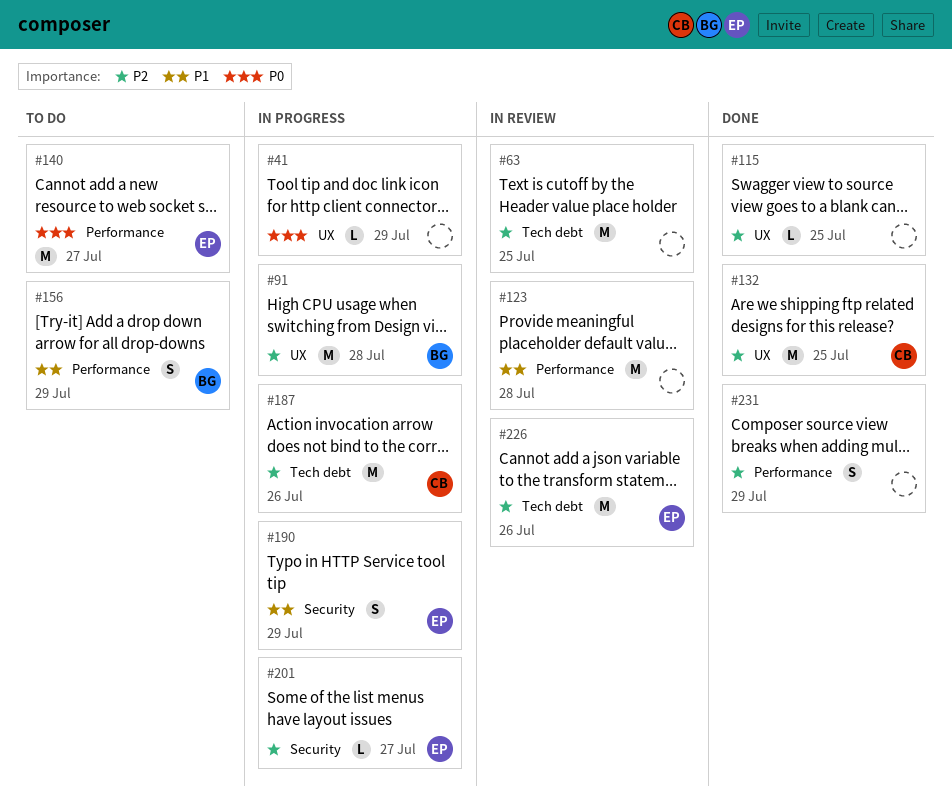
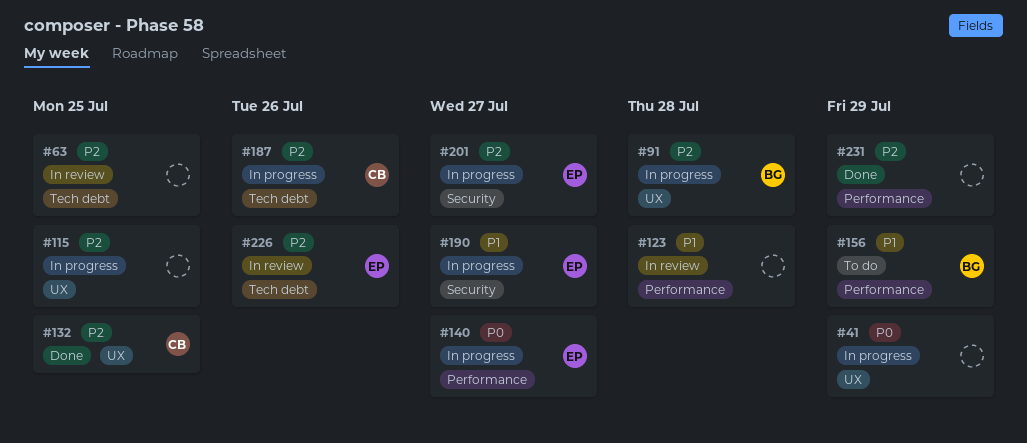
#115, status: Done -> In progress
#140, status: To do -> In progress
#190, due: Jul 29 -> Jul 27

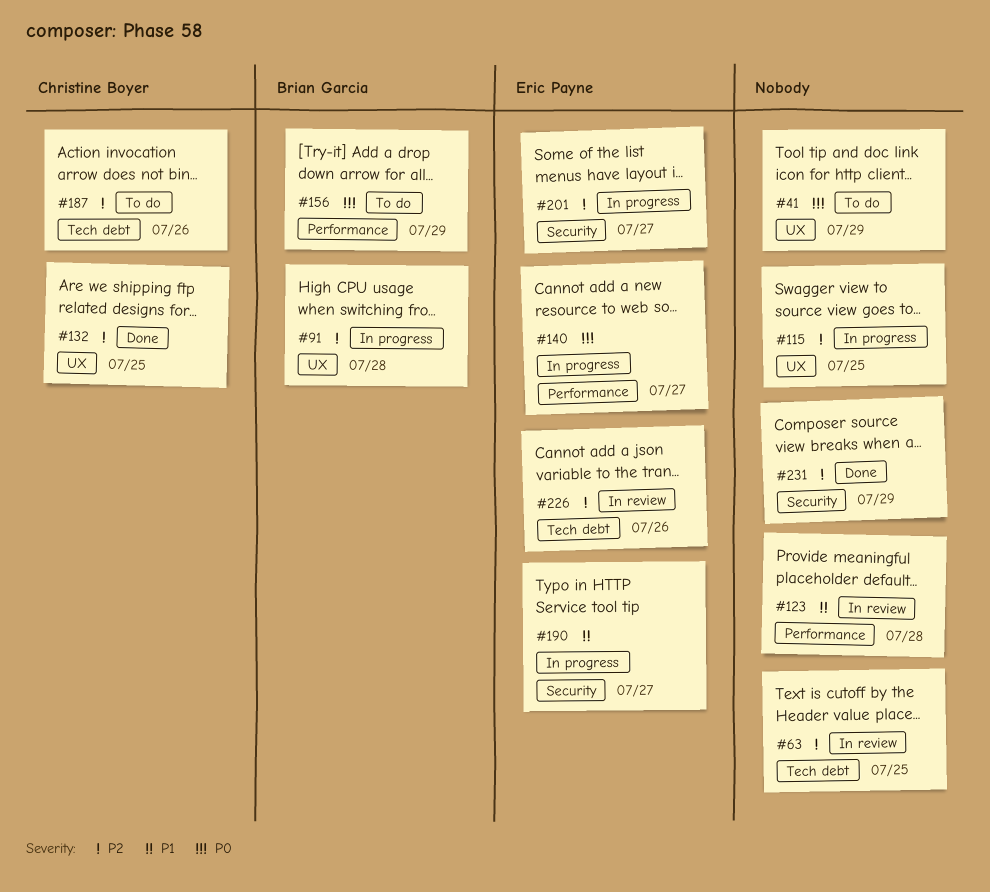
#41, status: In progress -> To do
#156, priority: P1 -> P0
#187, status: In progress -> To do
#231, label: Performance -> Security

